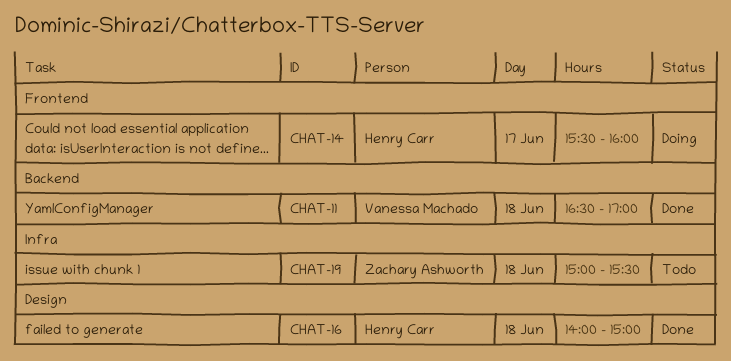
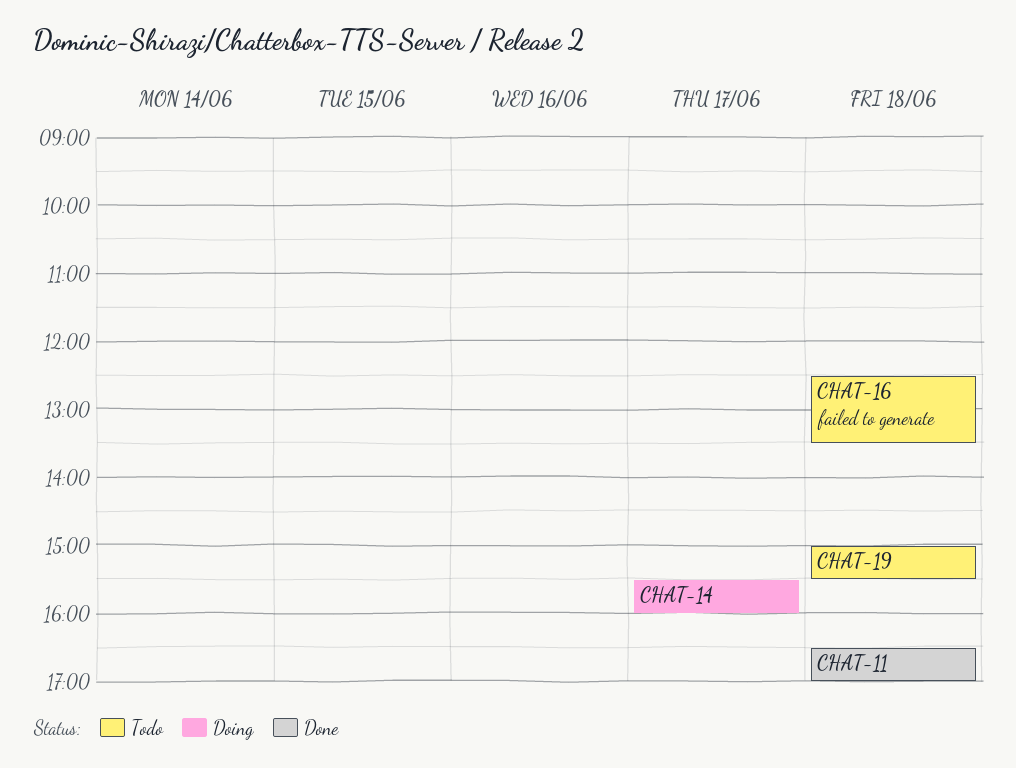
CHAT-16, status: Done -> Todo
CHAT-16, begins: 14:00 -> 12:30
CHAT-16, ends: 15:00 -> 13:30

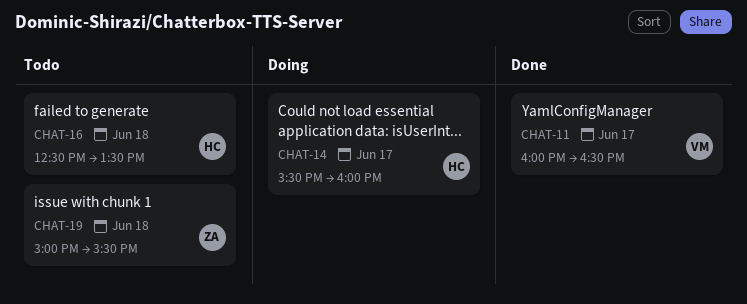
CHAT-11, day: Jun 18 -> Jun 17
CHAT-11, begins: 16:30 -> 16:00
CHAT-11, ends: 17:00 -> 16:30

